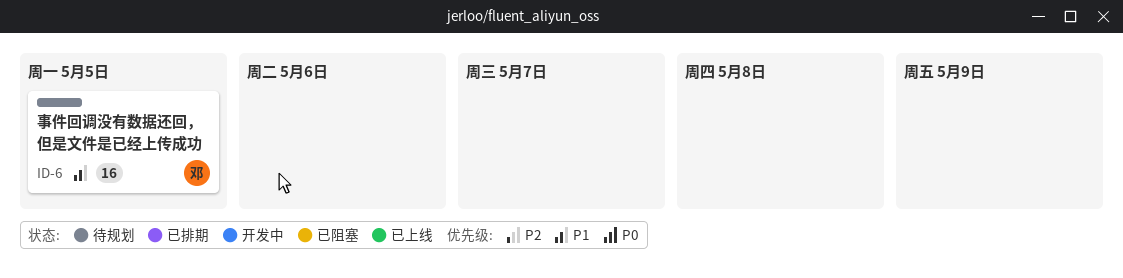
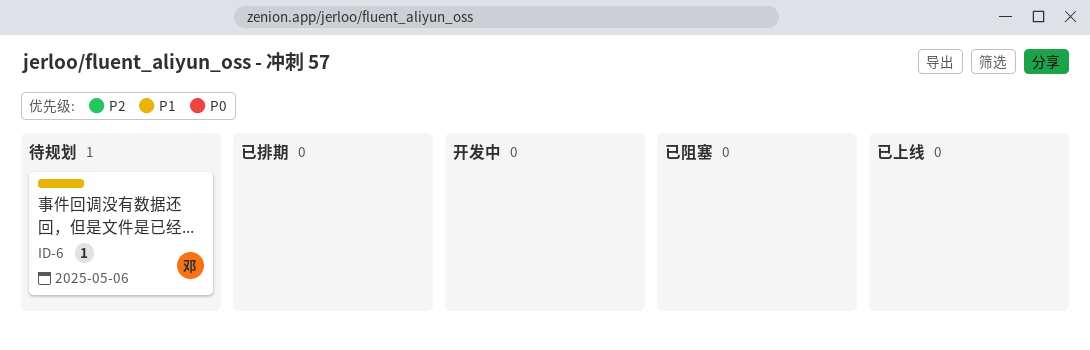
ID-6, estimate: 16 -> 1
ID-6, due: May 5 -> May 6

